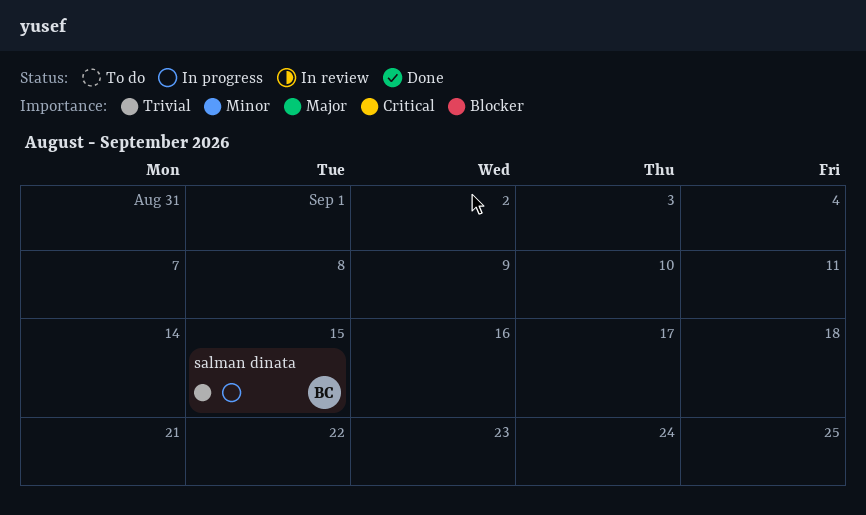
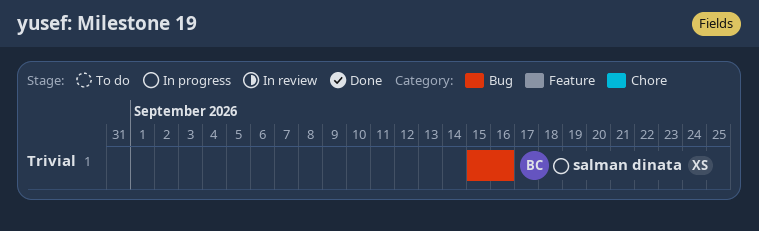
salman dinata, due: Sep 15 -> Sep 16

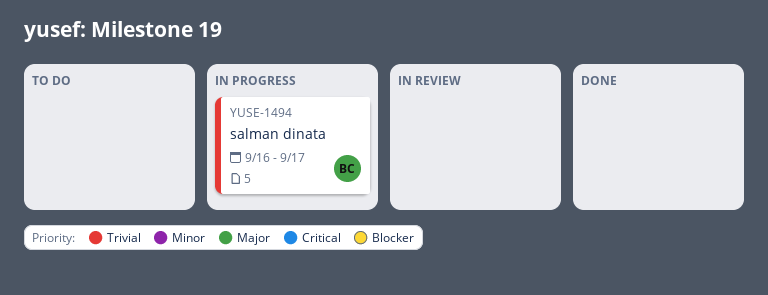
salman dinata, start: Sep 15 -> Sep 16
salman dinata, due: Sep 16 -> Sep 17

